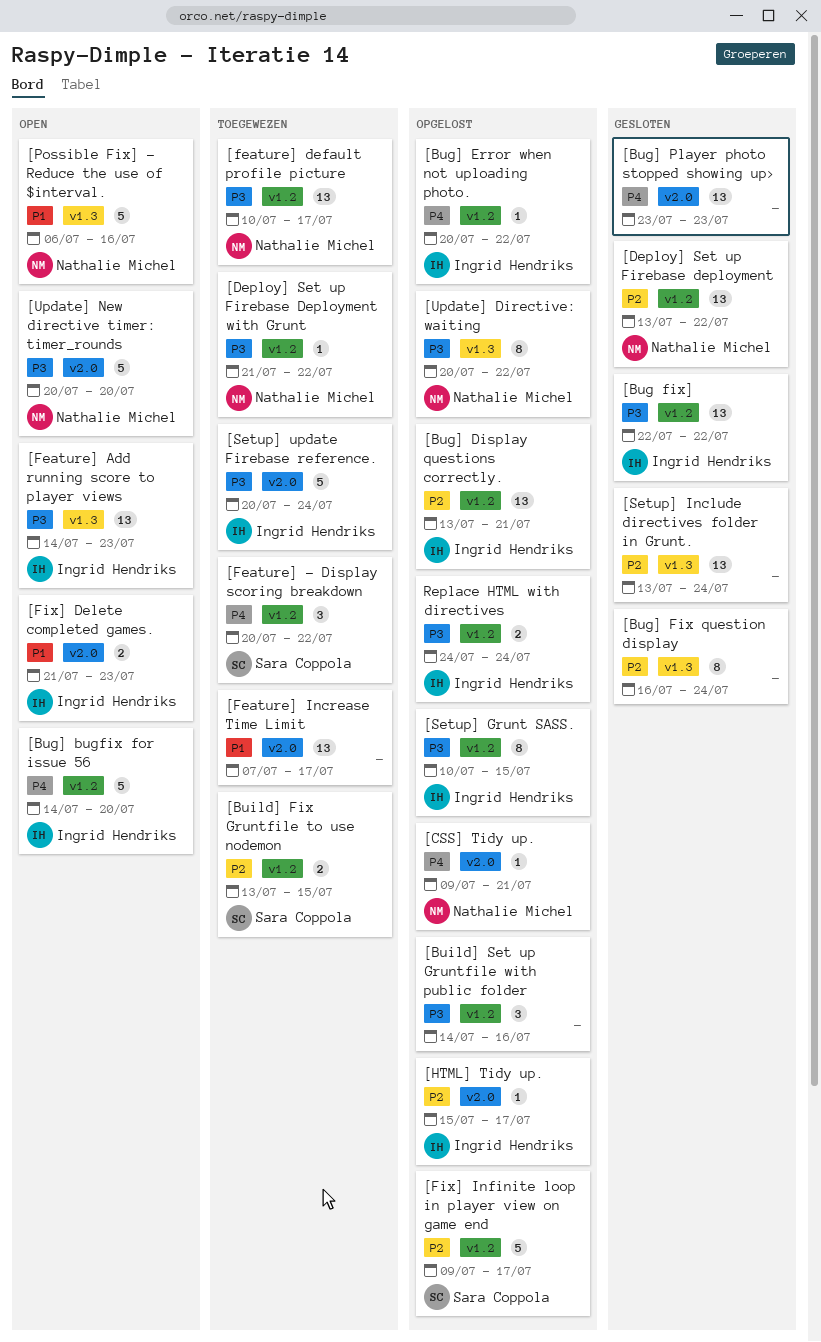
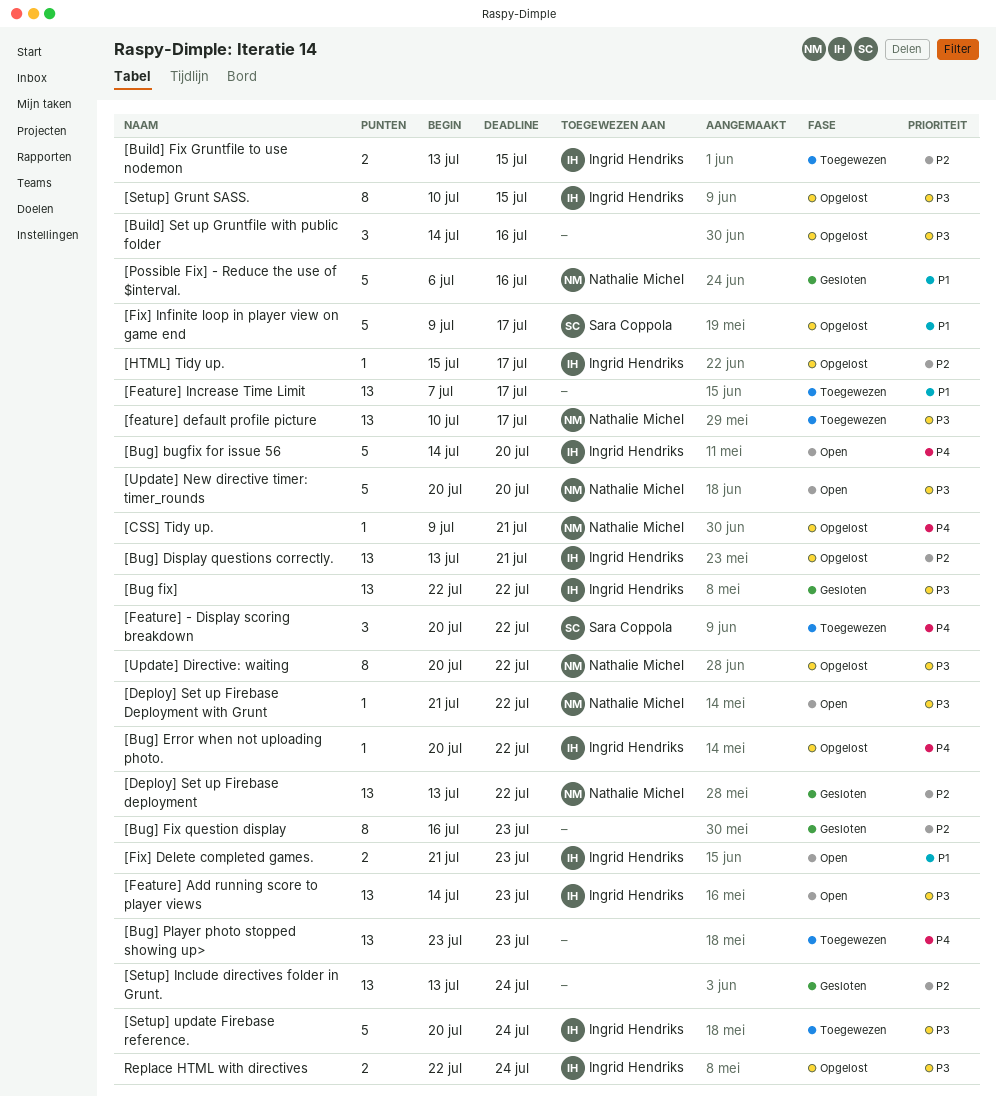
[Bug] Fix question display, due: Jul 24 -> Jul 23
[Bug] Player photo stopped showing up>, status: Gesloten -> Toegewezen
[Build] Fix Gruntfile to use nodemon, owner: Sara Coppola -> Ingrid Hendriks
[Deploy] Set up Firebase Deployment with Grunt, status: Toegewezen -> Open
[Fix] Infinite loop in player view on game end, priority: P2 -> P1
[Possible Fix] - Reduce the use of $interval., status: Open -> Gesloten
Replace HTML with directives, start: Jul 24 -> Jul 22

